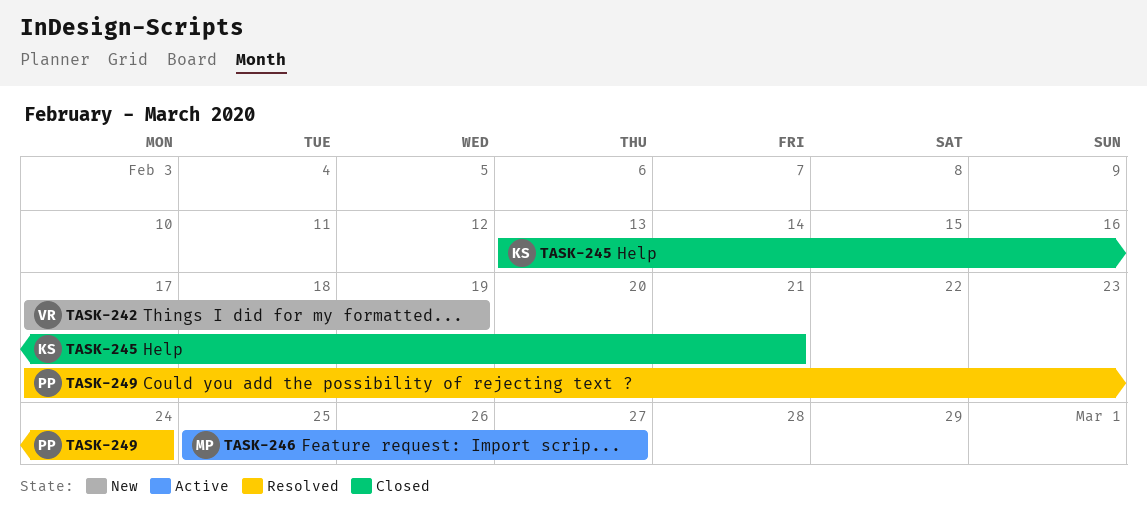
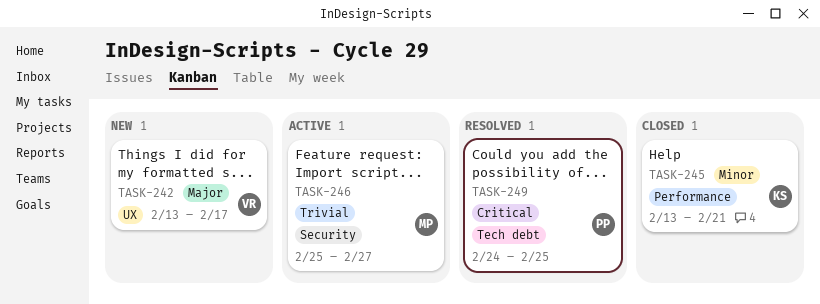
TASK-242, start: Feb 17 -> Feb 13
TASK-242, due: Feb 19 -> Feb 17
TASK-249, start: Feb 17 -> Feb 24
TASK-249, due: Feb 24 -> Feb 25

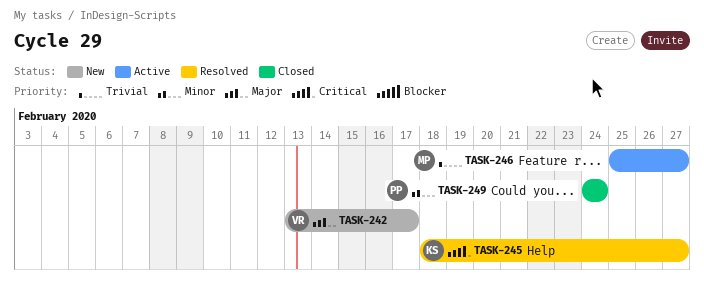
TASK-245, status: Closed -> Resolved
TASK-245, priority: Minor -> Critical
TASK-245, start: Feb 13 -> Feb 18
TASK-245, due: Feb 21 -> Feb 27
TASK-249, status: Resolved -> Closed
TASK-249, priority: Critical -> Minor
TASK-249, due: Feb 25 -> Feb 24

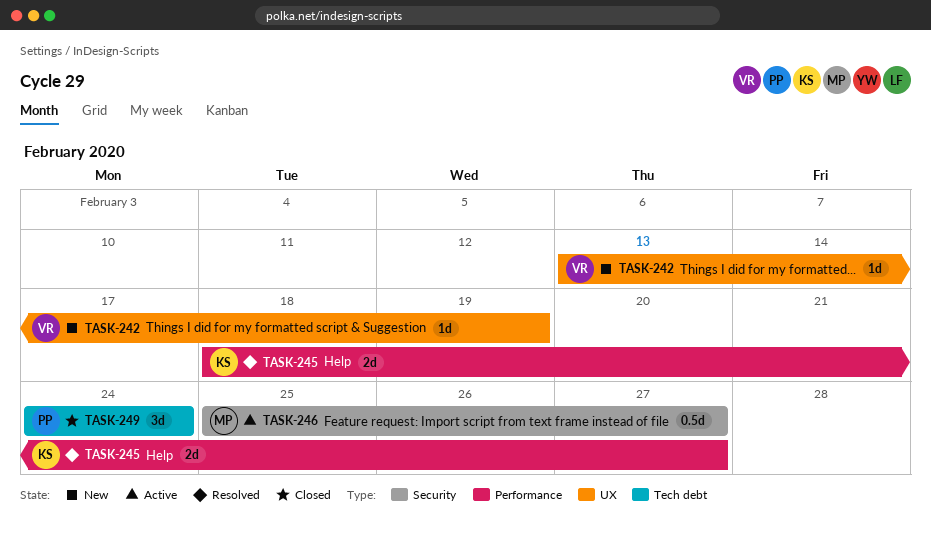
TASK-242, due: Feb 17 -> Feb 19

